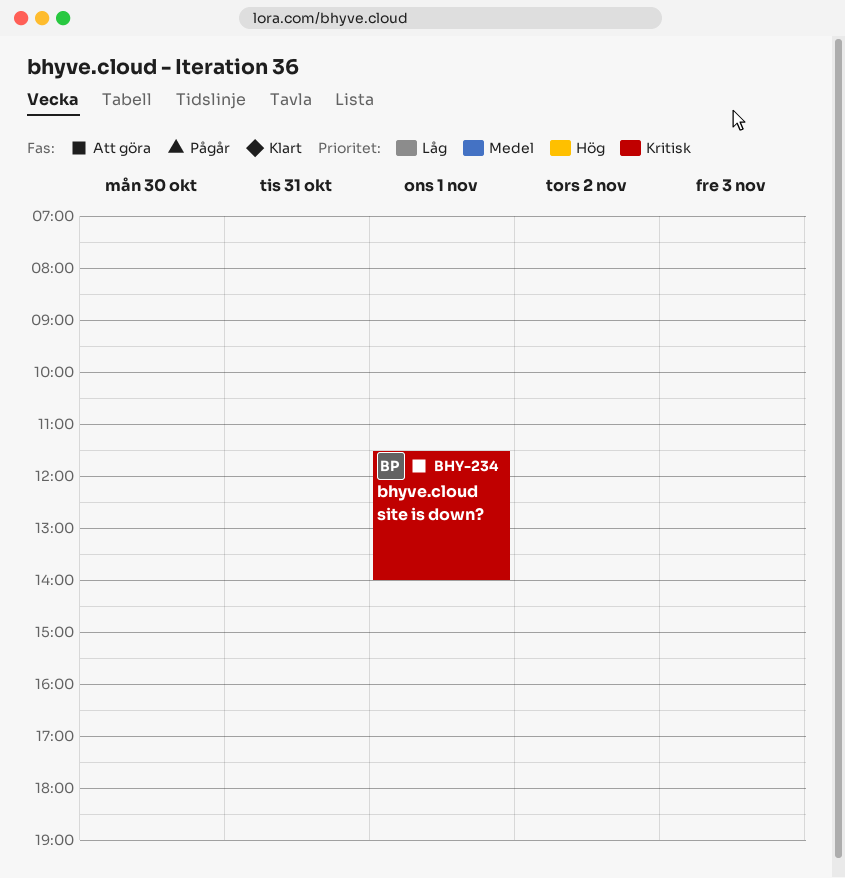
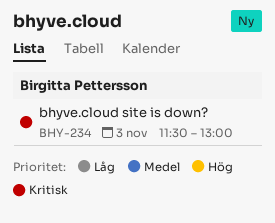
BHY-234, day: Nov 1 -> Nov 3
BHY-234, ends: 14:00 -> 13:00

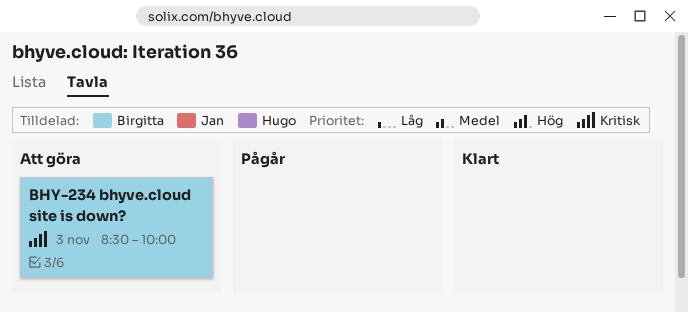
BHY-234, begins: 11:30 -> 08:30
BHY-234, ends: 13:00 -> 10:00

